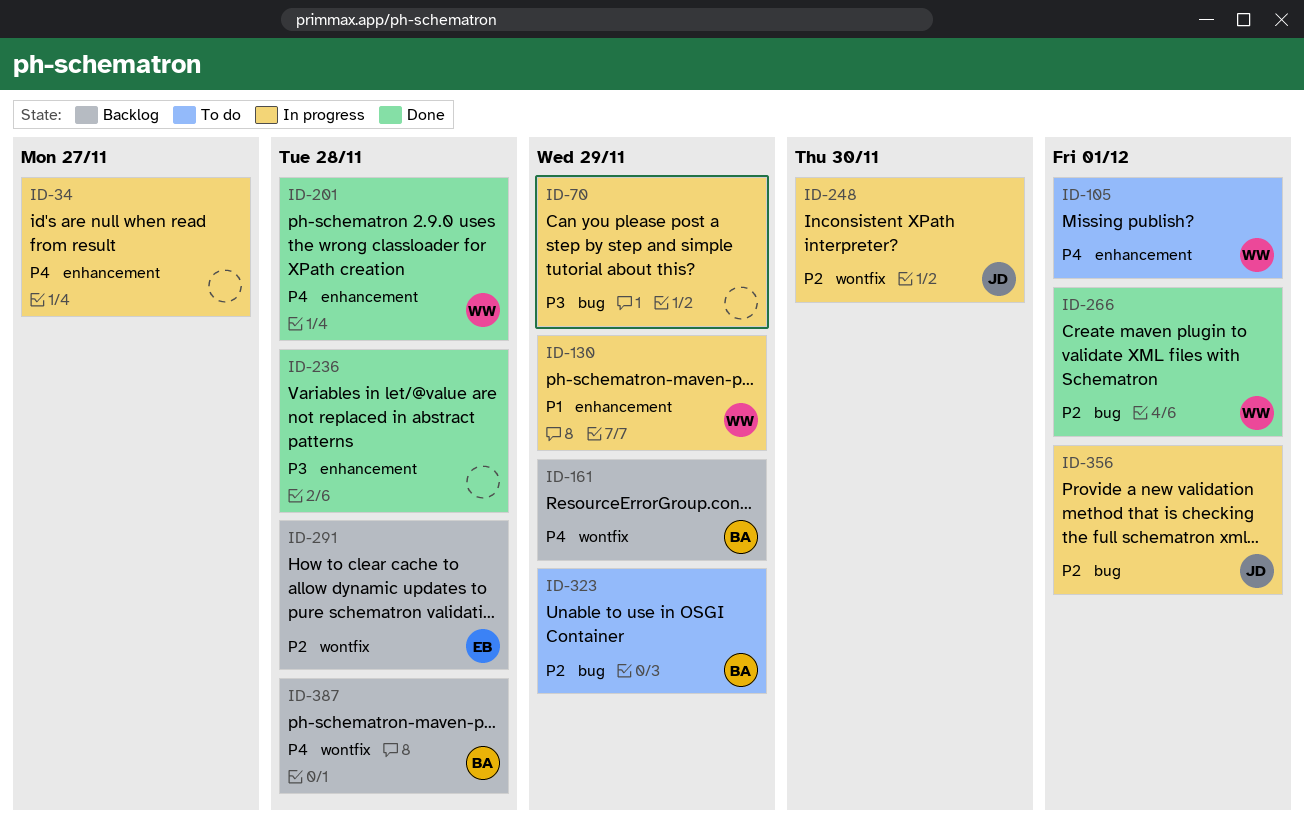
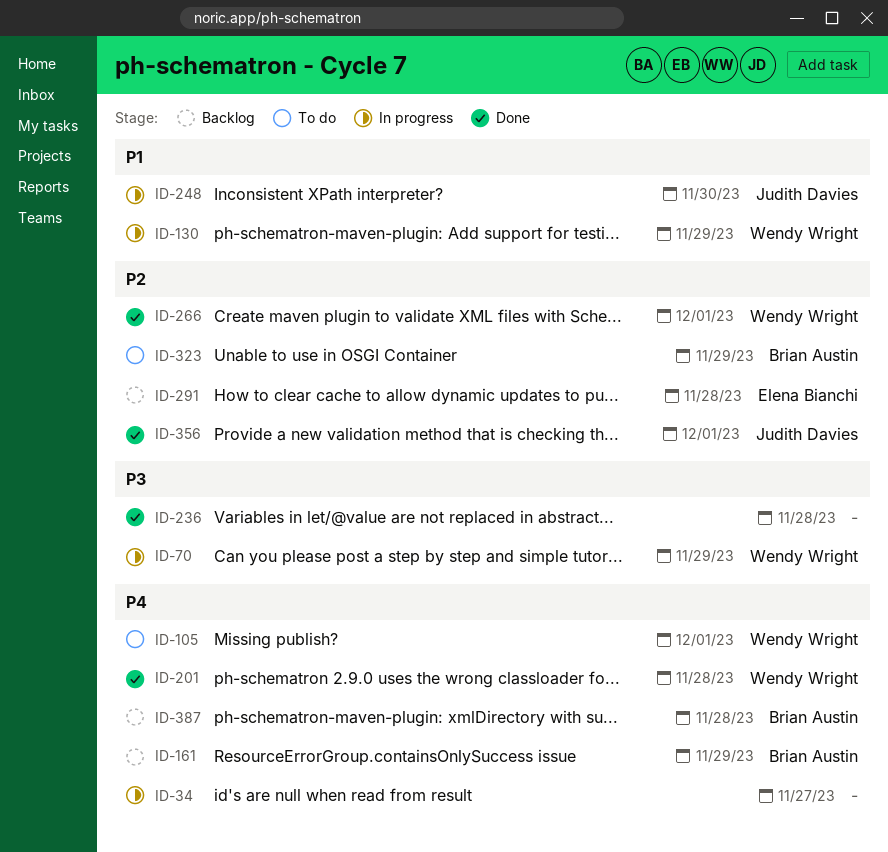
ID-70, owner: none -> Wendy Wright
ID-248, priority: P2 -> P1
ID-356, status: In progress -> Done

